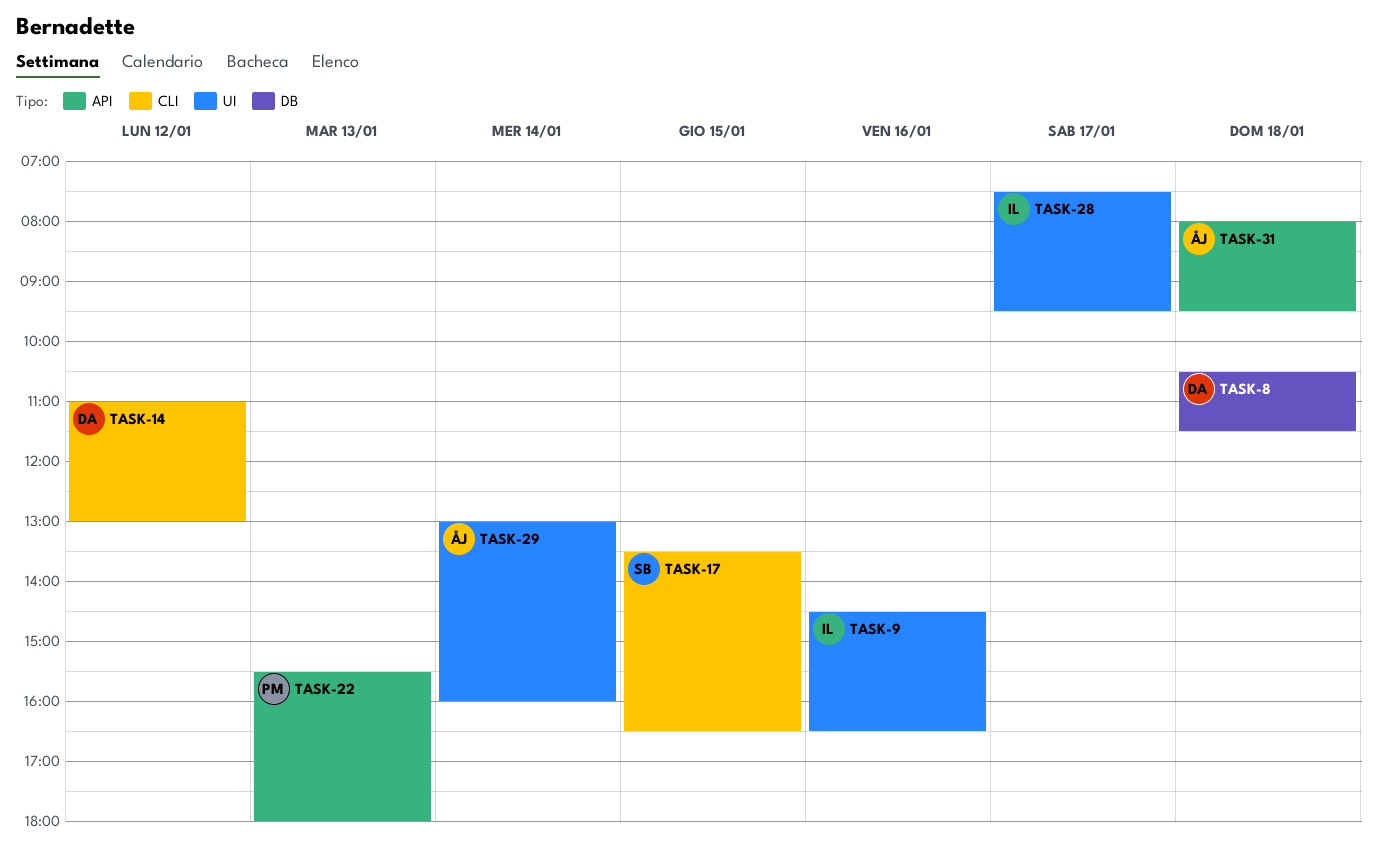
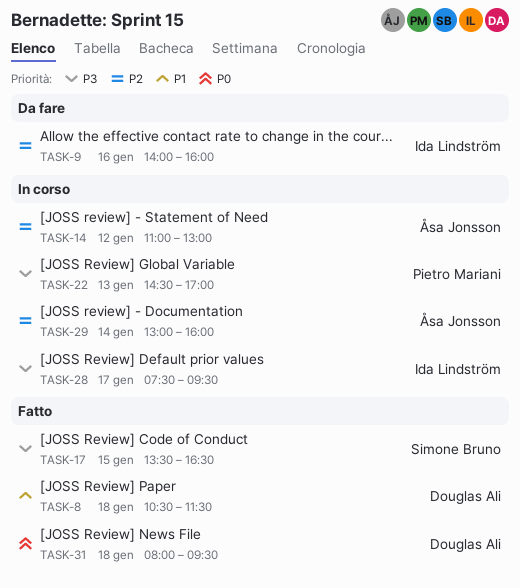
TASK-9, begins: 14:30 -> 14:00
TASK-9, ends: 16:30 -> 16:00
TASK-14, owner: Douglas Ali -> Åsa Jonsson
TASK-22, begins: 15:30 -> 14:30
TASK-22, ends: 18:00 -> 17:00
TASK-31, owner: Åsa Jonsson -> Douglas Ali

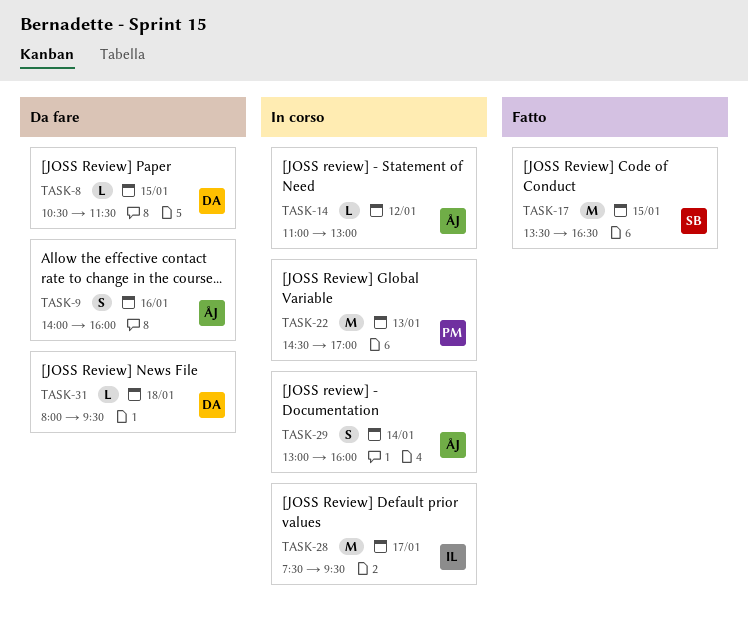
TASK-8, status: Fatto -> Da fare
TASK-8, day: Jan 18 -> Jan 15
TASK-9, owner: Ida Lindström -> Åsa Jonsson
TASK-31, status: Fatto -> Da fare

